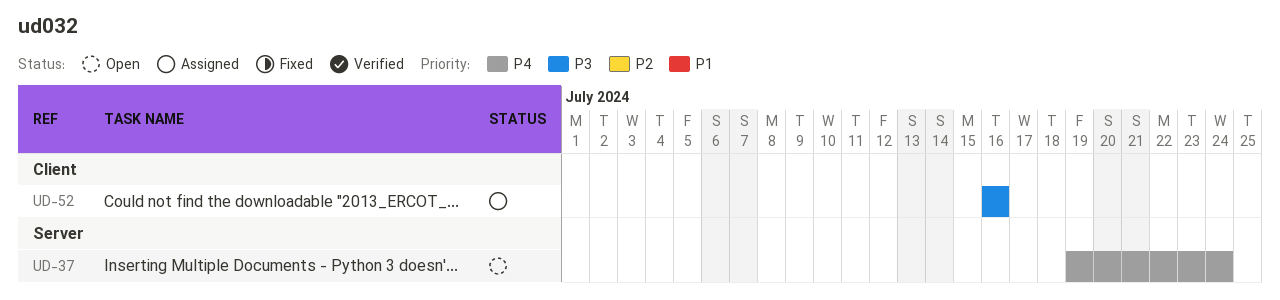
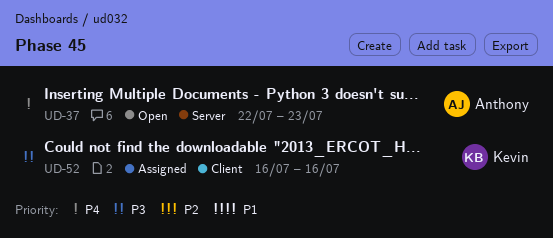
UD-37, start: Jul 19 -> Jul 22
UD-37, due: Jul 24 -> Jul 23

